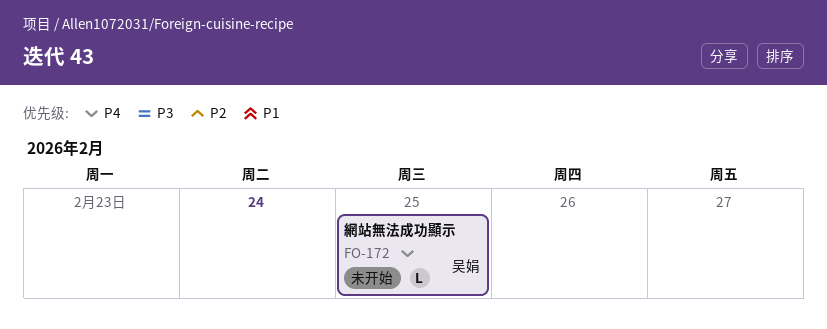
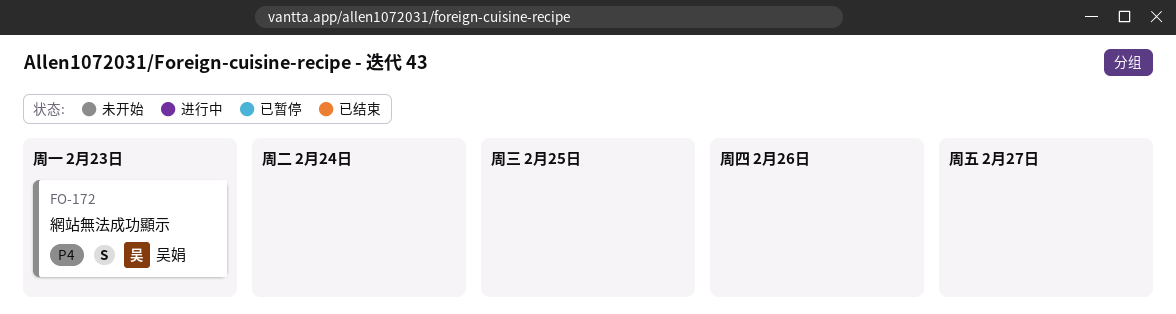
FO-172, estimate: L -> S
FO-172, due: Feb 25 -> Feb 23

